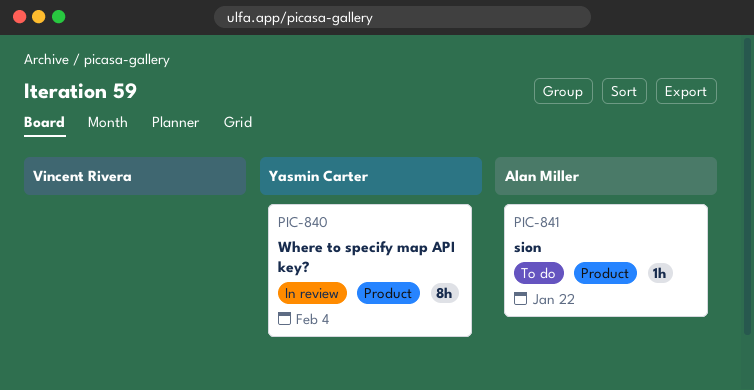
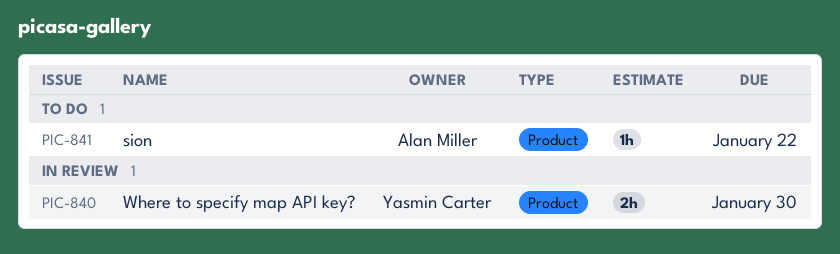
PIC-840, estimate: 8h -> 2h
PIC-840, due: Feb 4 -> Jan 30

